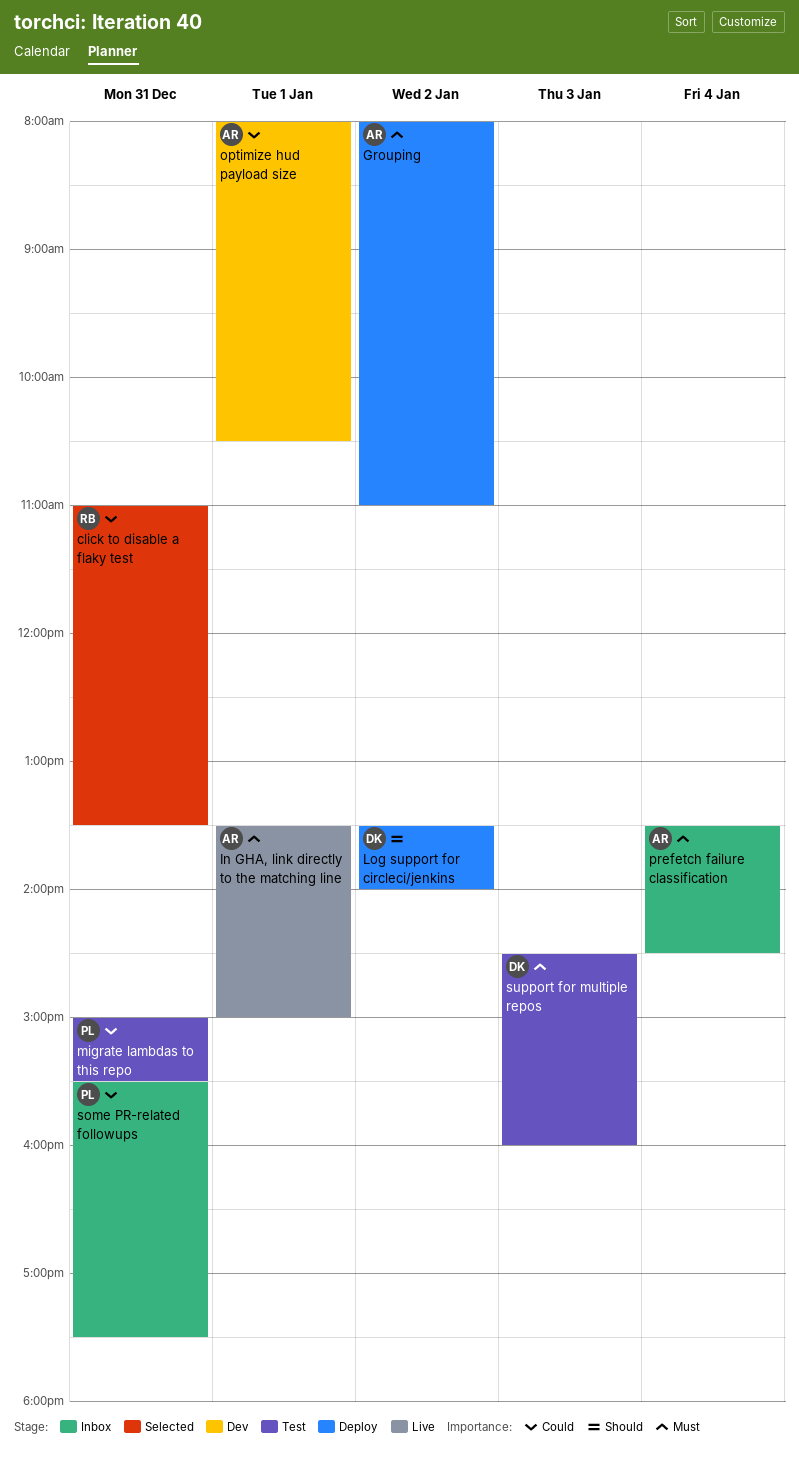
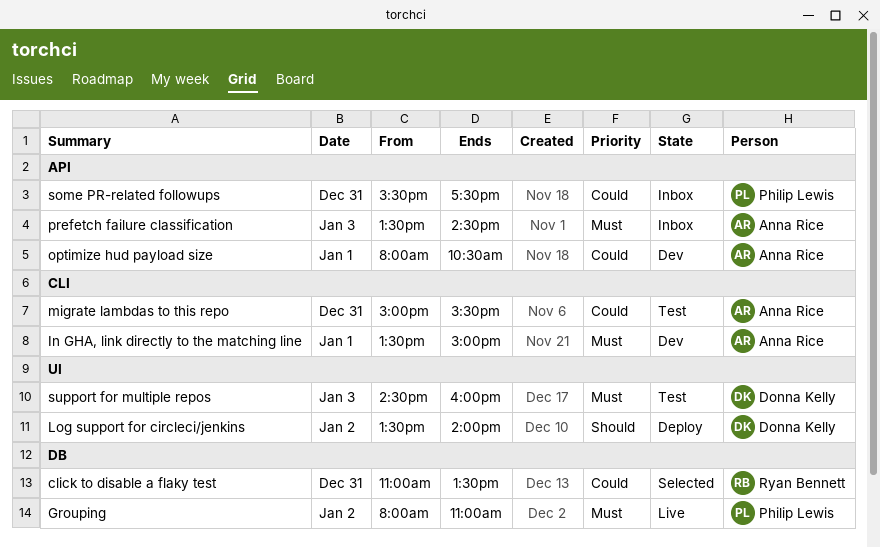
Grouping, status: Deploy -> Live
Grouping, owner: Anna Rice -> Philip Lewis
In GHA, link directly to the matching line, status: Live -> Dev
migrate lambdas to this repo, owner: Philip Lewis -> Anna Rice
prefetch failure classification, day: Jan 4 -> Jan 3

